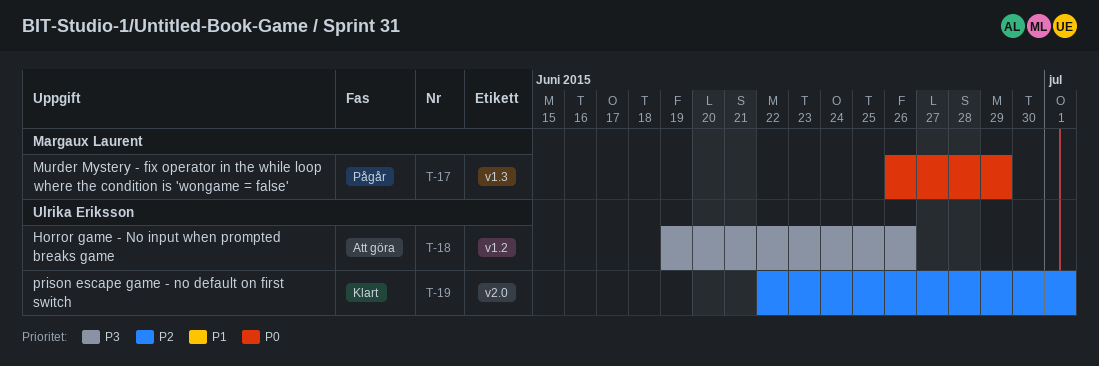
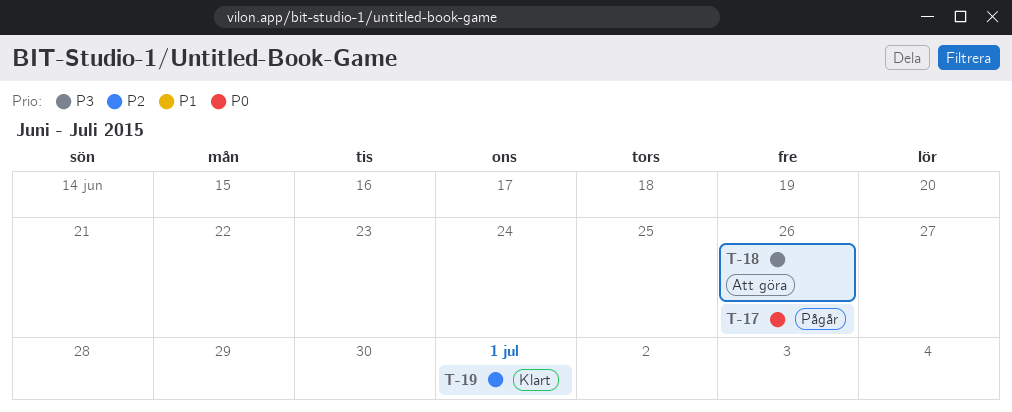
T-17, due: Jun 29 -> Jun 26

